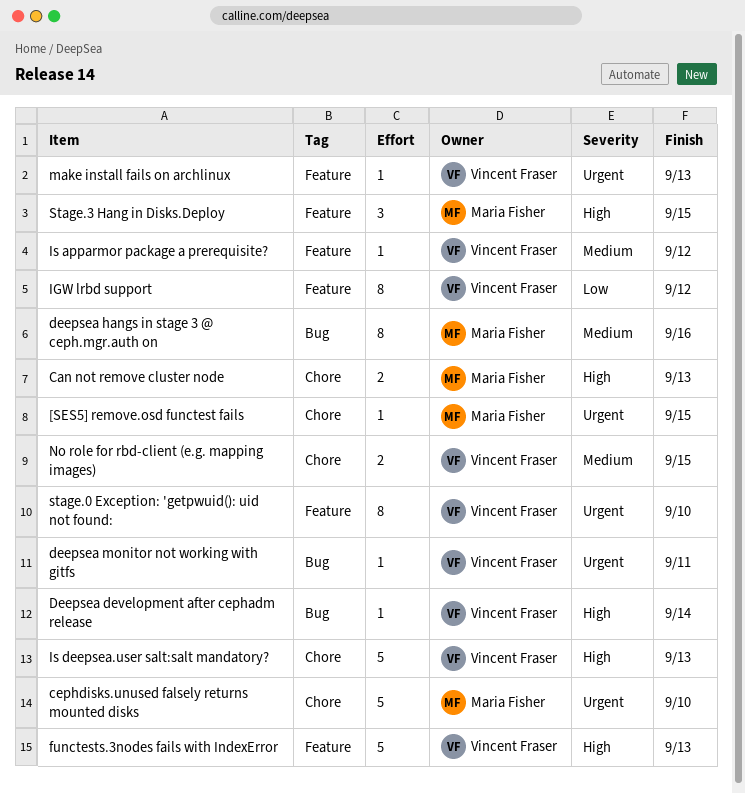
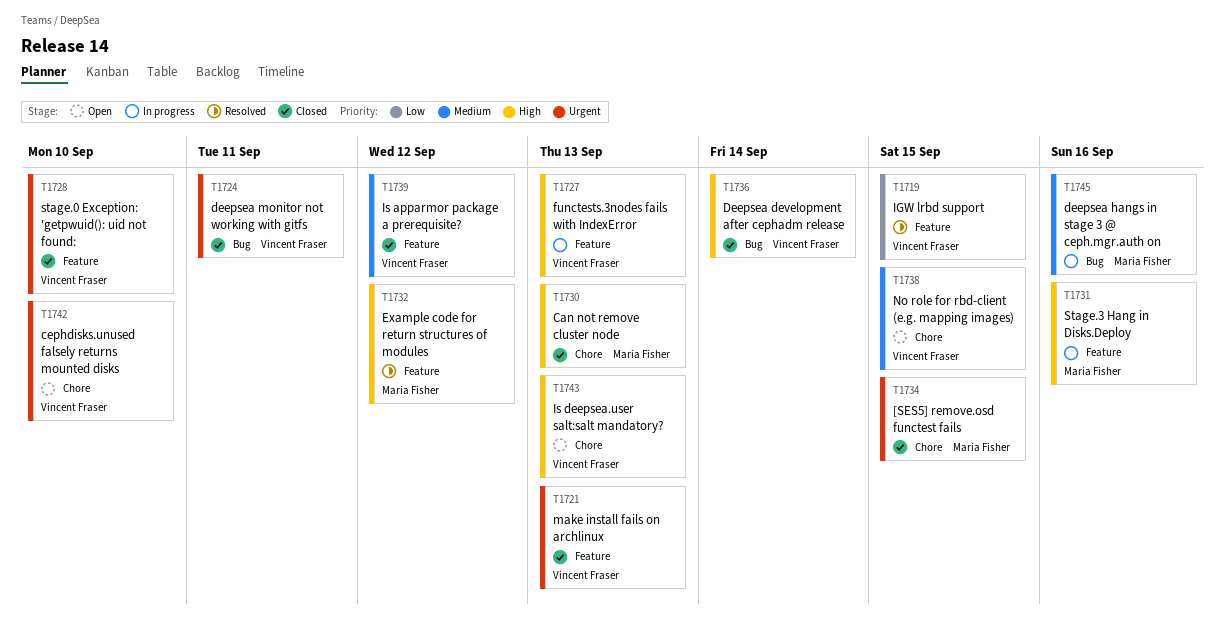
cephdisks.unused falsely returns mounted disks, owner: Maria Fisher -> Vincent Fraser
Example code for return structures of modules: none -> present
IGW lrbd support, due: Sep 12 -> Sep 15
Stage.3 Hang in Disks.Deploy, due: Sep 15 -> Sep 16

